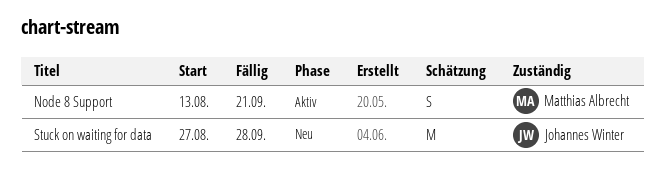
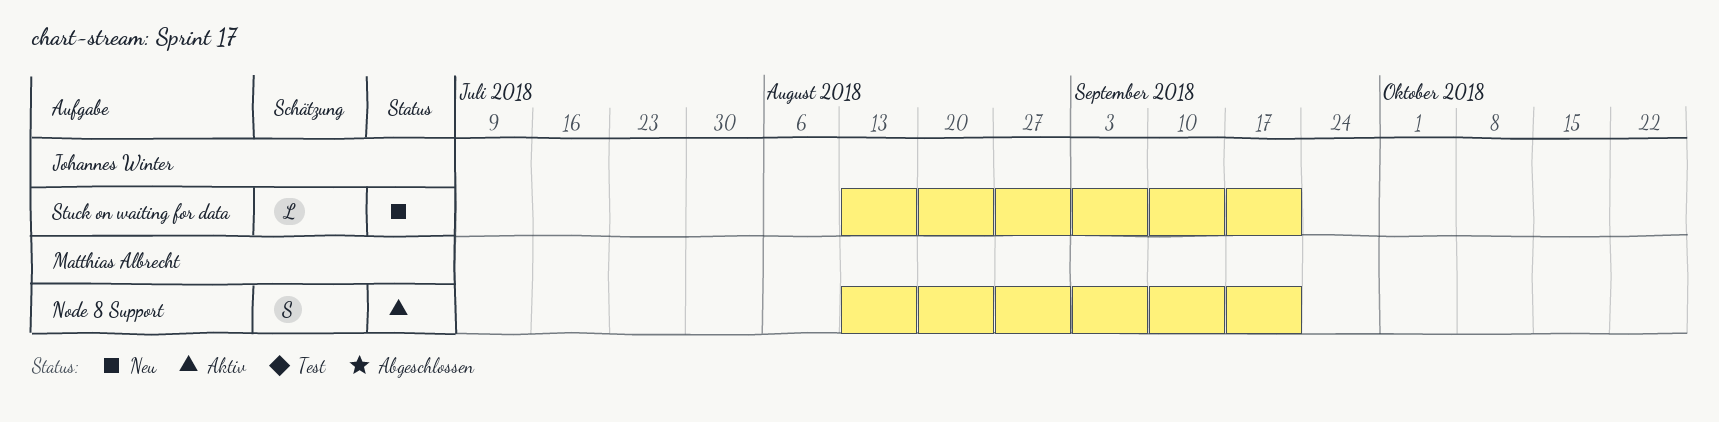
Stuck on waiting for data, estimate: M -> L
Stuck on waiting for data, start: Aug 27 -> Aug 13
Stuck on waiting for data, due: Sep 28 -> Sep 21

